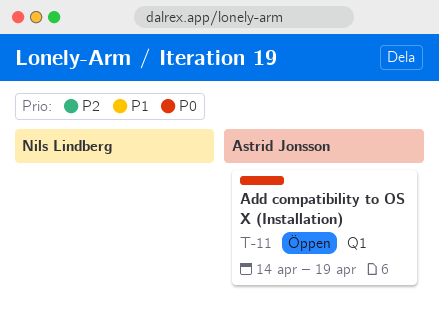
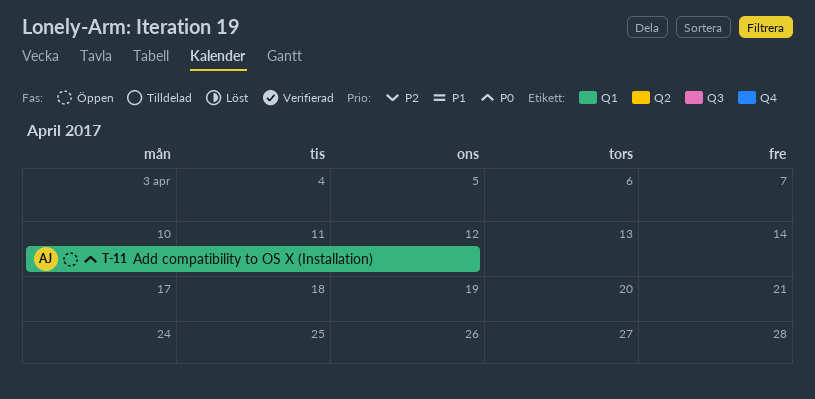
T-11, start: Apr 14 -> Apr 10
T-11, due: Apr 19 -> Apr 12

